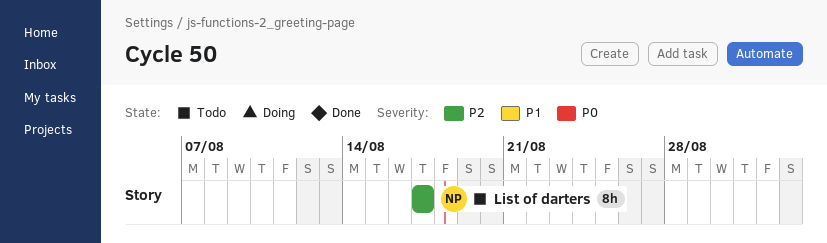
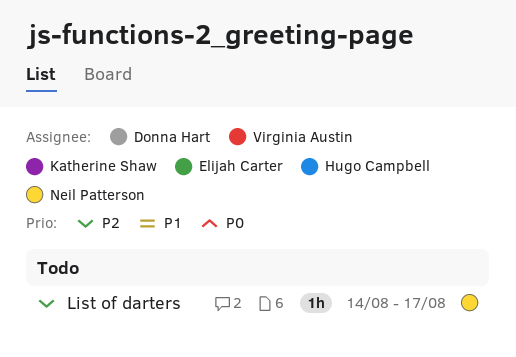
List of darters, estimate: 8h -> 1h
List of darters, start: Aug 17 -> Aug 14

